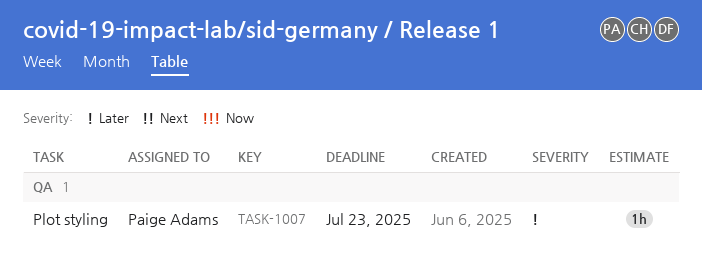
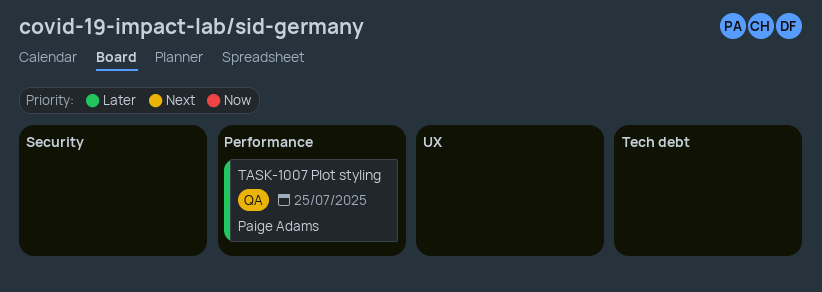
TASK-1007, due: Jul 23 -> Jul 25

